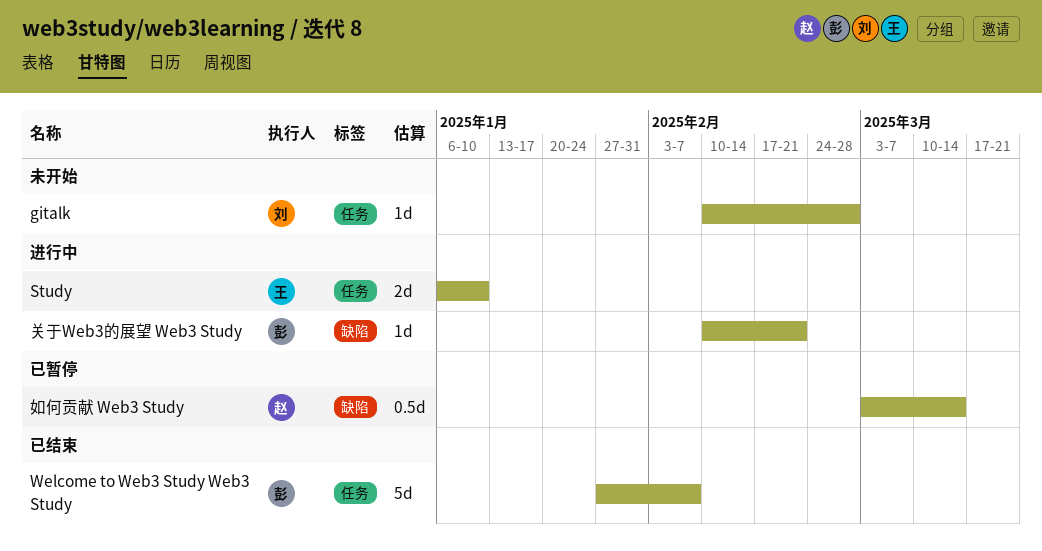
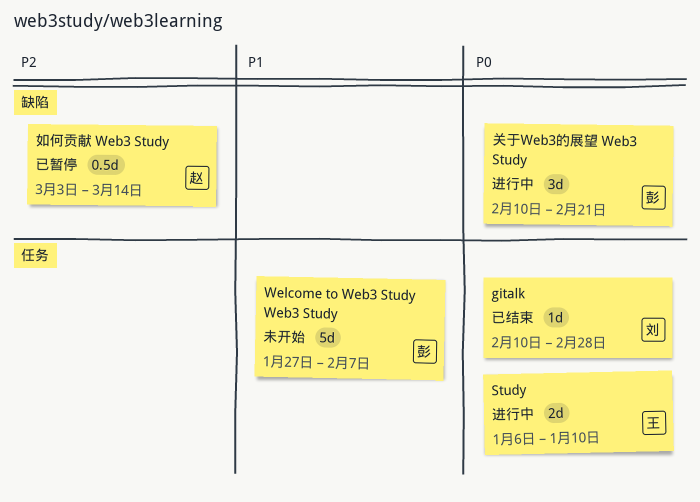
gitalk, status: 未开始 -> 已结束
Welcome to Web3 Study Web3 Study, status: 已结束 -> 未开始
关于Web3的展望 Web3 Study, estimate: 1d -> 3d

